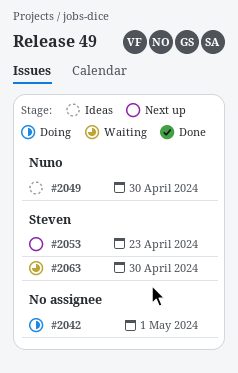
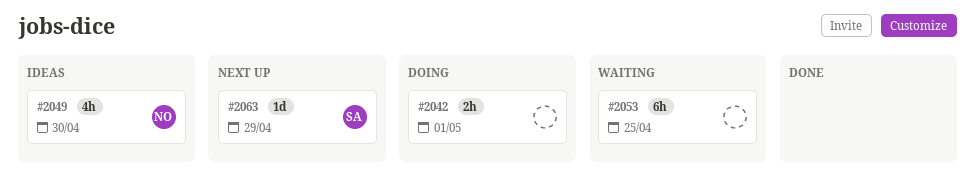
#2053, status: Next up -> Waiting
#2053, owner: Steven -> none
#2053, due: Apr 23 -> Apr 25
#2063, status: Waiting -> Next up
#2063, due: Apr 30 -> Apr 29

